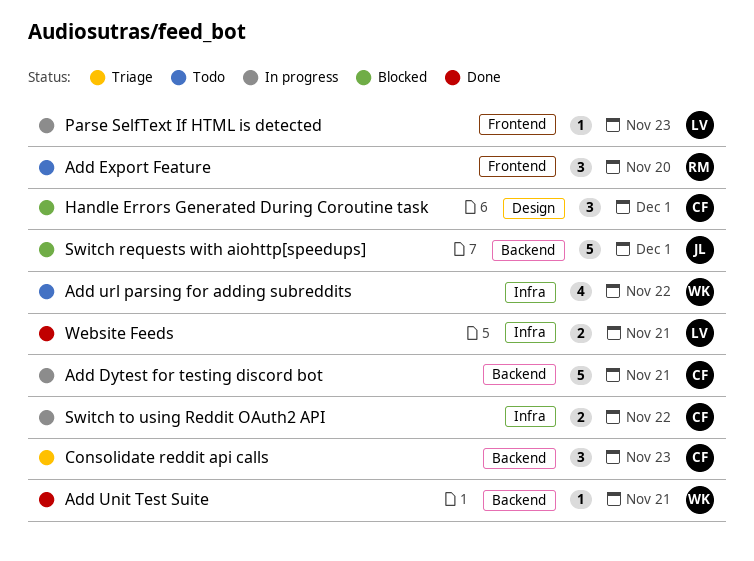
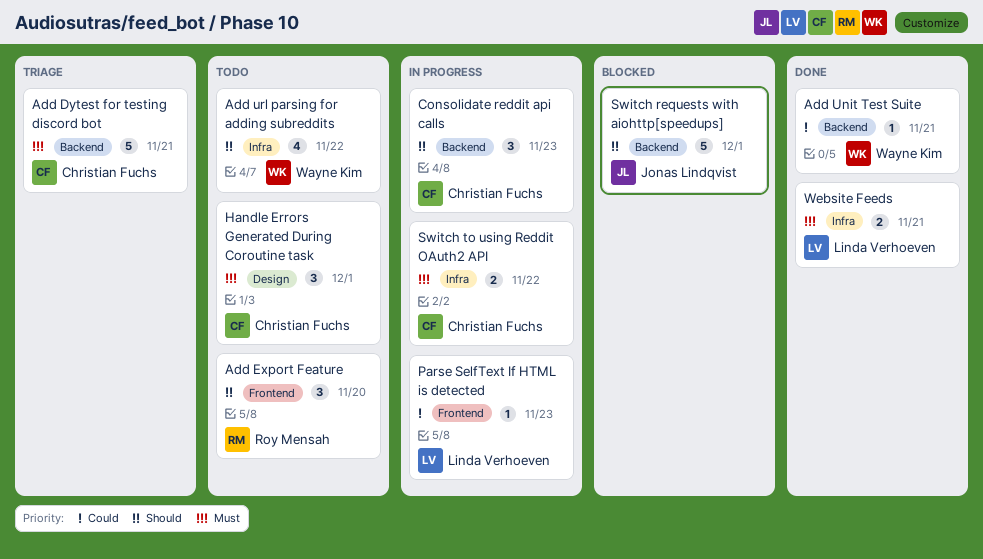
Add Dytest for testing discord bot, status: In progress -> Triage
Consolidate reddit api calls, status: Triage -> In progress
Handle Errors Generated During Coroutine task, status: Blocked -> Todo

